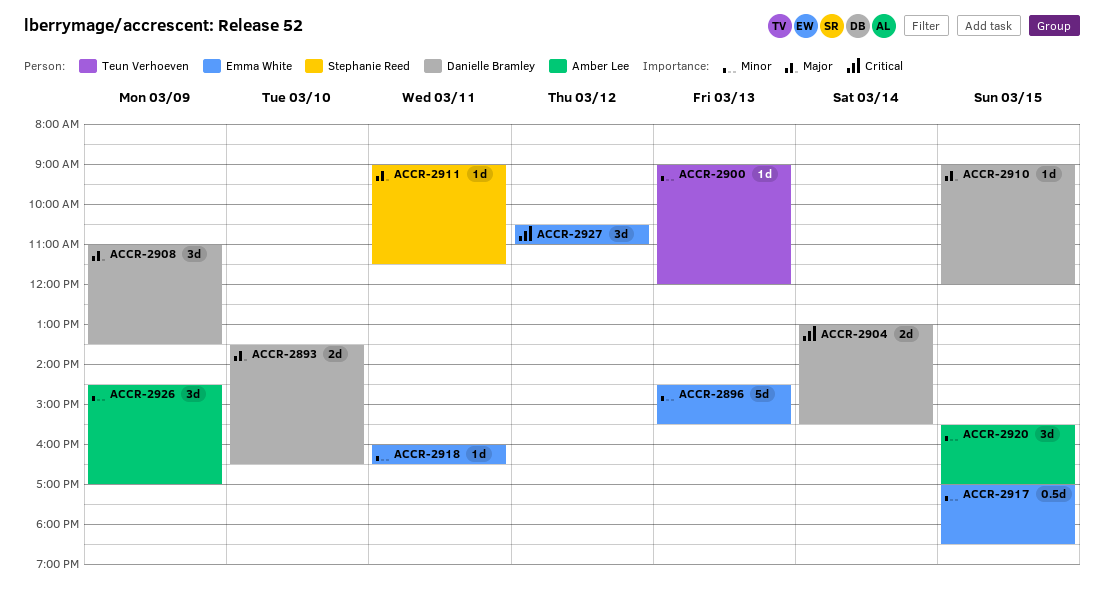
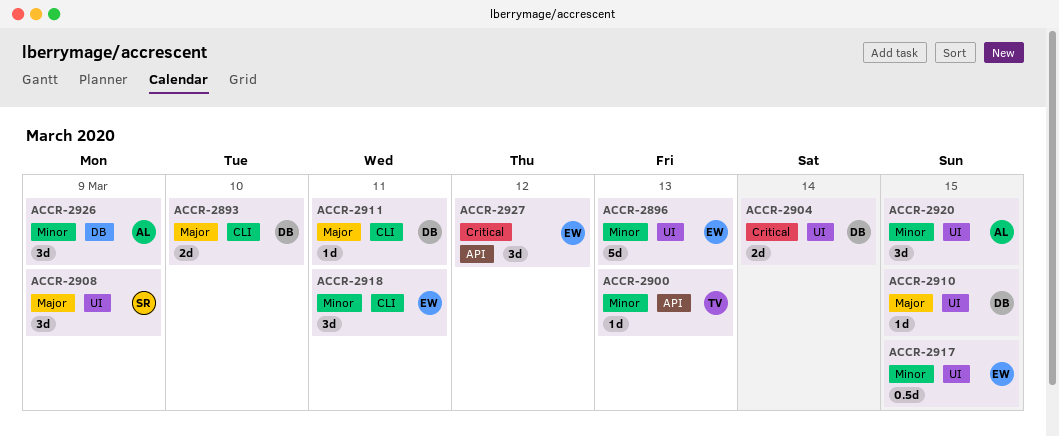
ACCR-2908, owner: Danielle Bramley -> Stephanie Reed
ACCR-2911, owner: Stephanie Reed -> Danielle Bramley
ACCR-2918, estimate: 1d -> 3d

